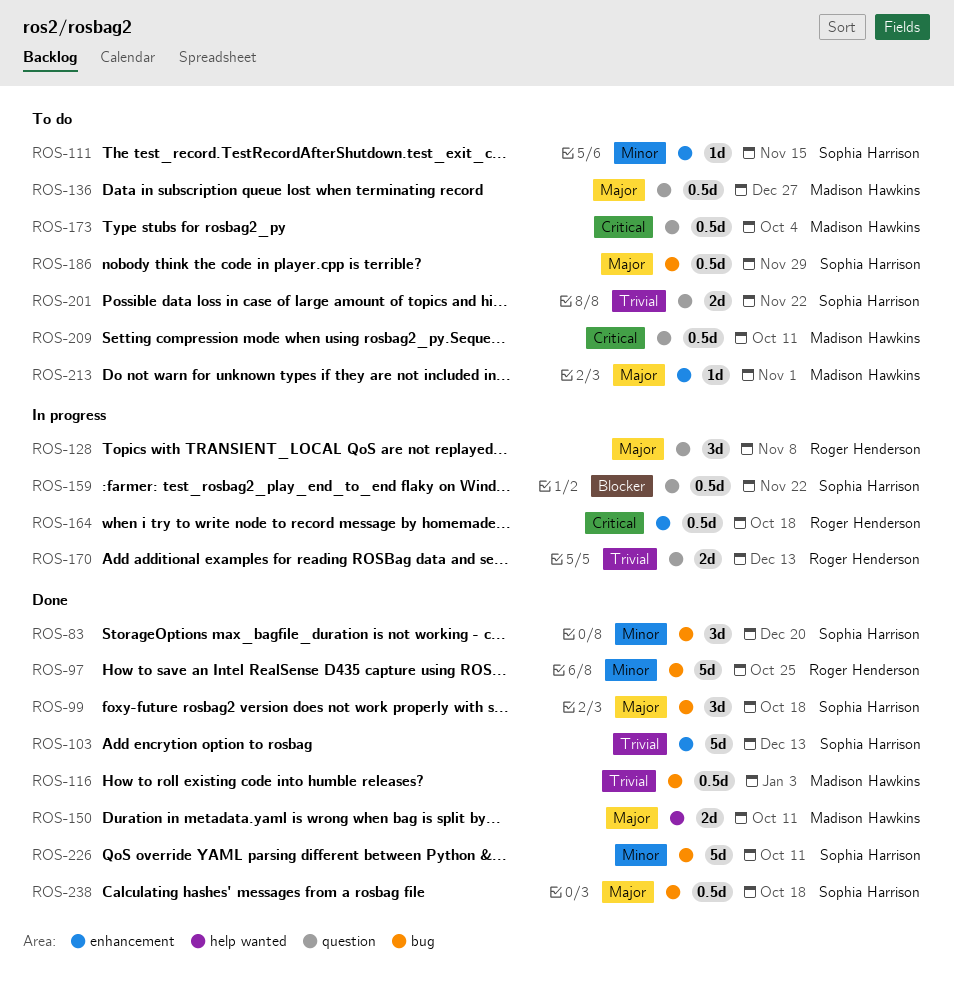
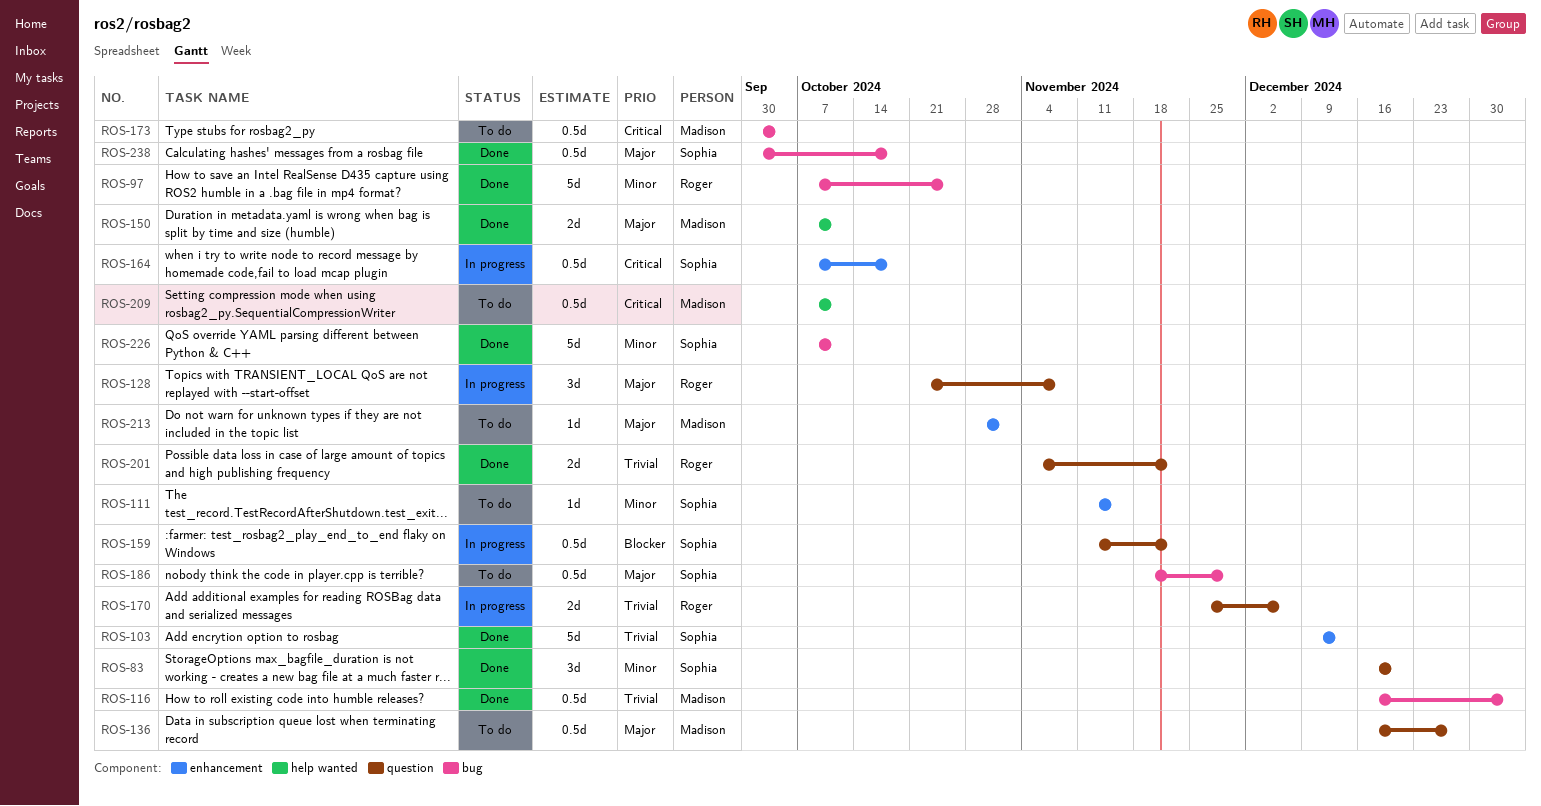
ROS-83, label: bug -> question
ROS-99: present -> none
ROS-164, owner: Roger Henderson -> Sophia Harrison
ROS-170, due: Dec 13 -> Dec 6
ROS-173, label: question -> bug
ROS-201, status: To do -> Done
ROS-201, owner: Sophia Harrison -> Roger Henderson
ROS-209, label: question -> help wanted

